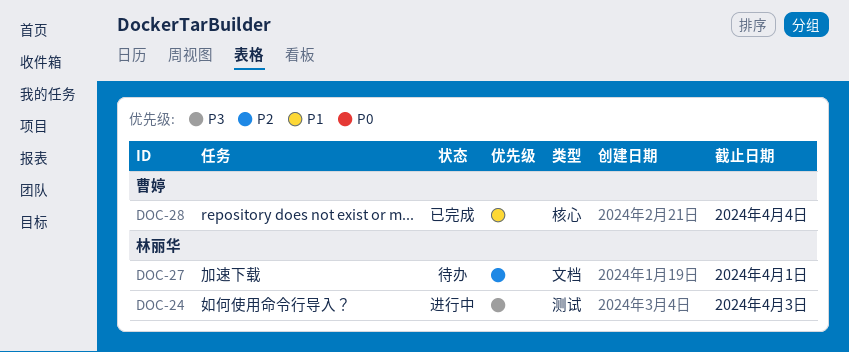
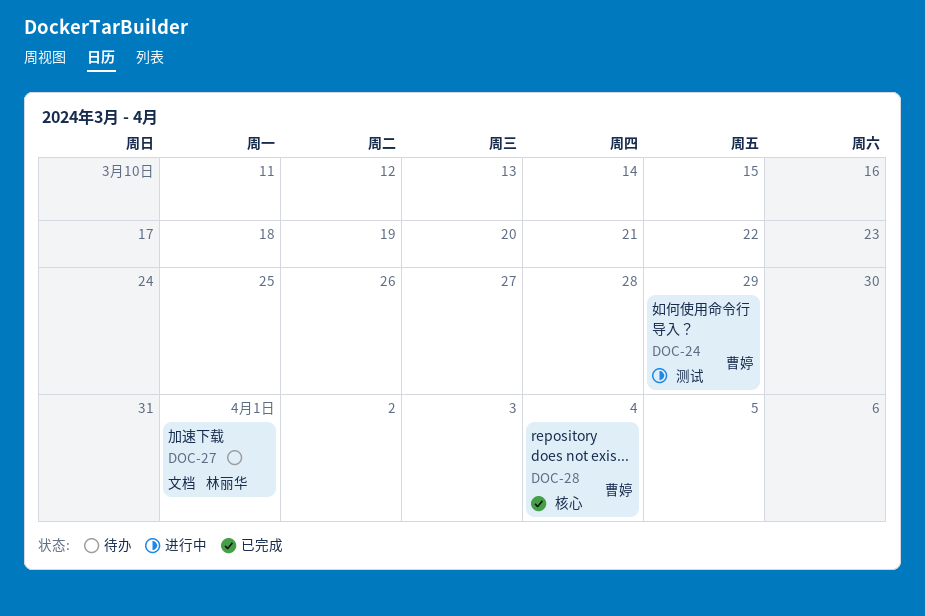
DOC-24, owner: 林丽华 -> 曹婷
DOC-24, due: Apr 3 -> Mar 29

